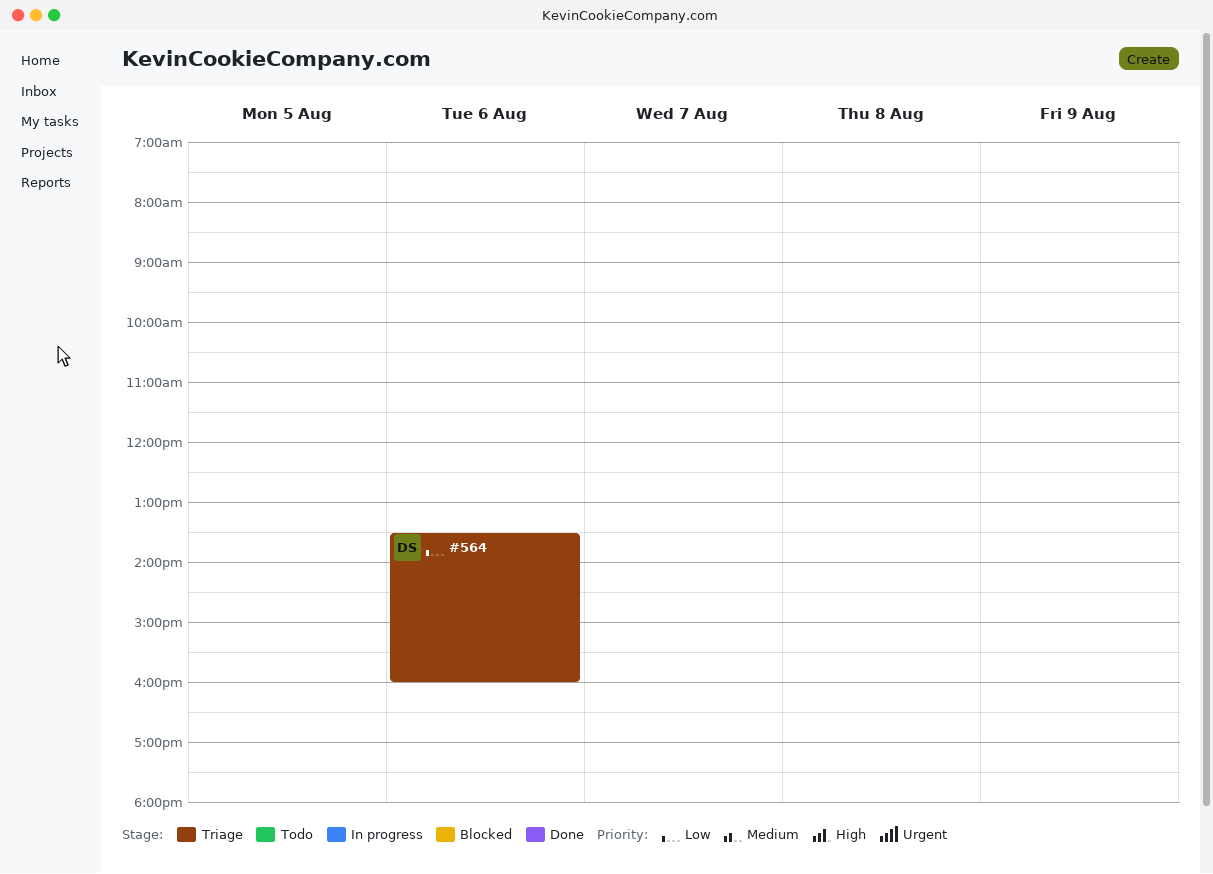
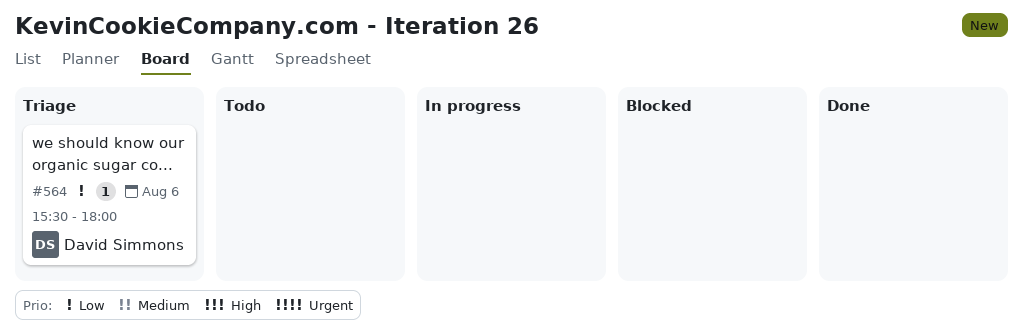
#564, begins: 13:30 -> 15:30
#564, ends: 16:00 -> 18:00

